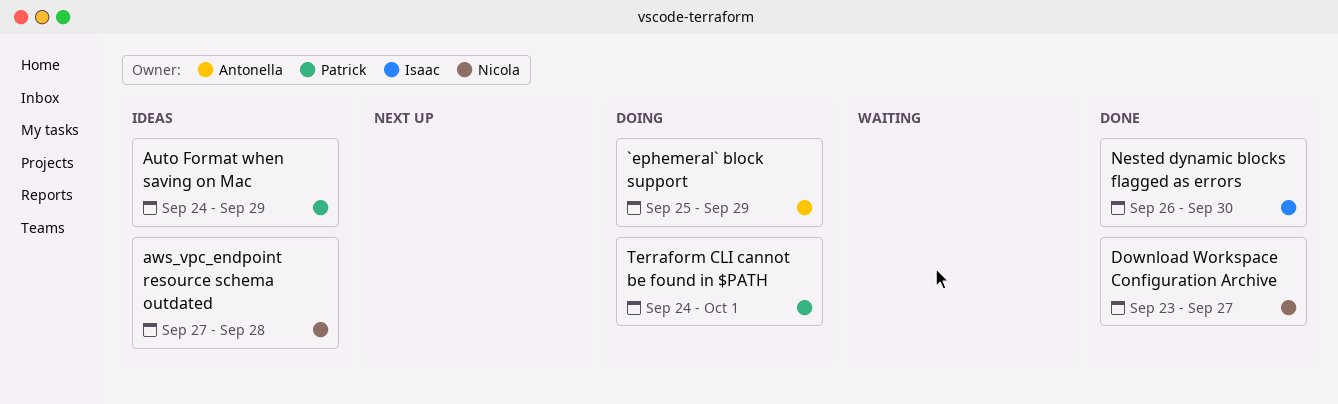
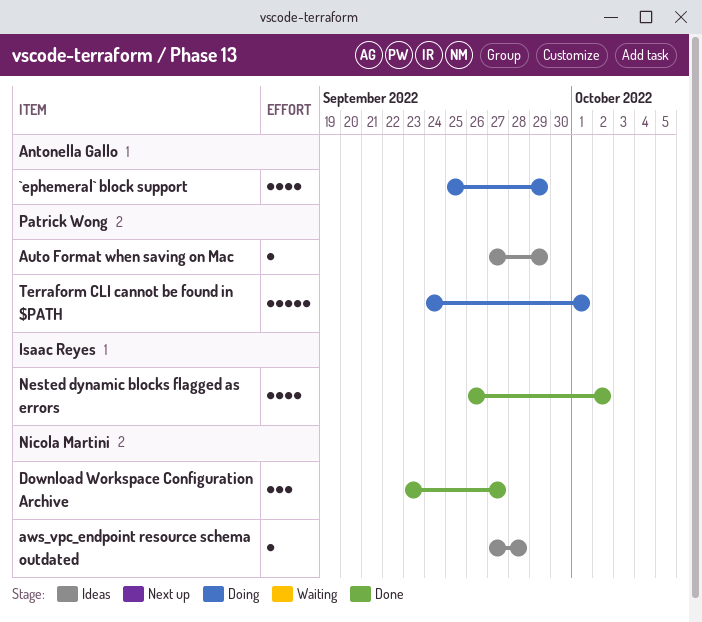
Auto Format when saving on Mac, start: Sep 24 -> Sep 27
Nested dynamic blocks flagged as errors, due: Sep 30 -> Oct 2

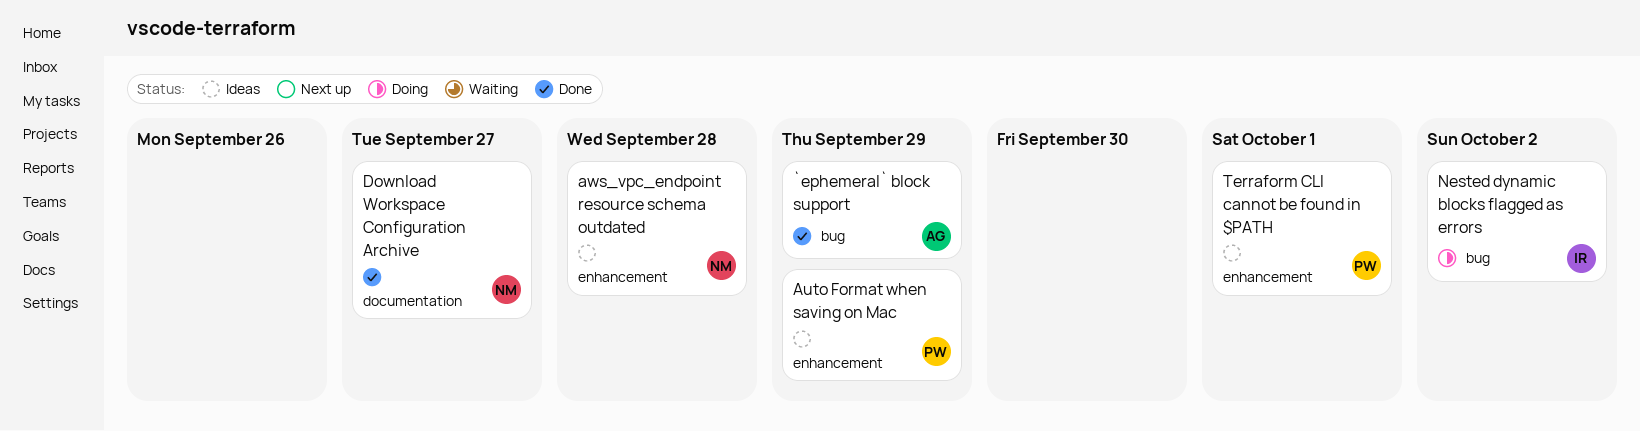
`ephemeral` block support, status: Doing -> Done
Nested dynamic blocks flagged as errors, status: Done -> Doing
Terraform CLI cannot be found in $PATH, status: Doing -> Ideas

